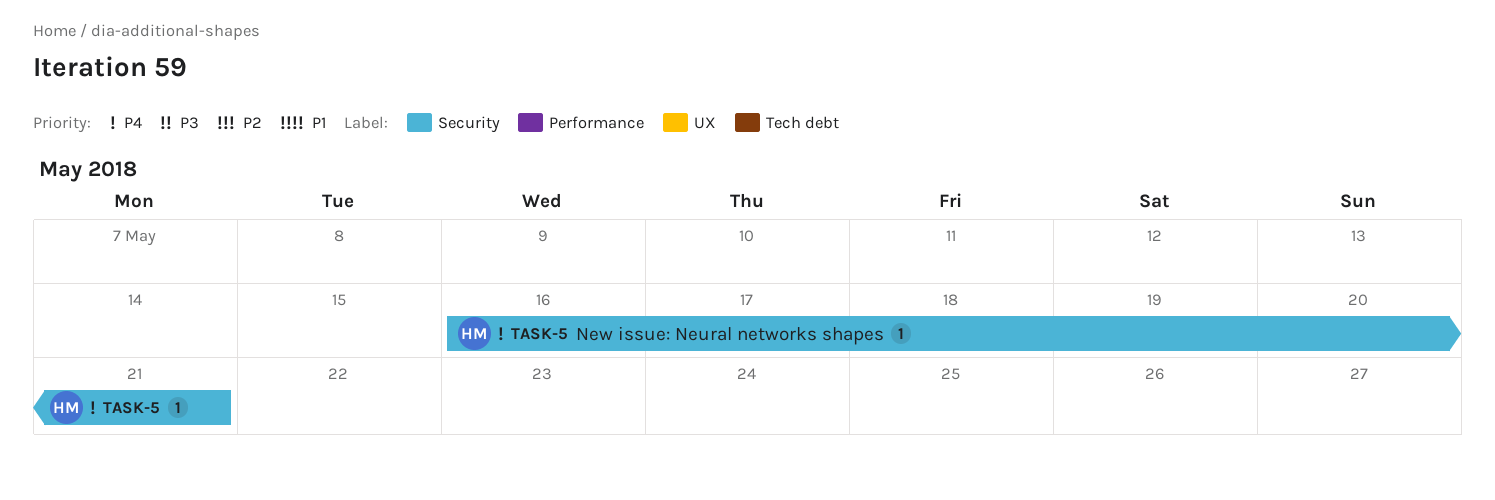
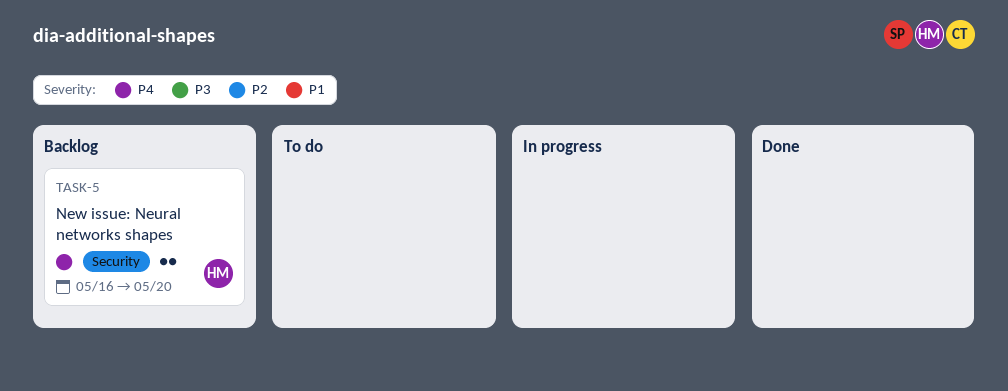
TASK-5, estimate: 1 -> 2
TASK-5, due: May 21 -> May 20

